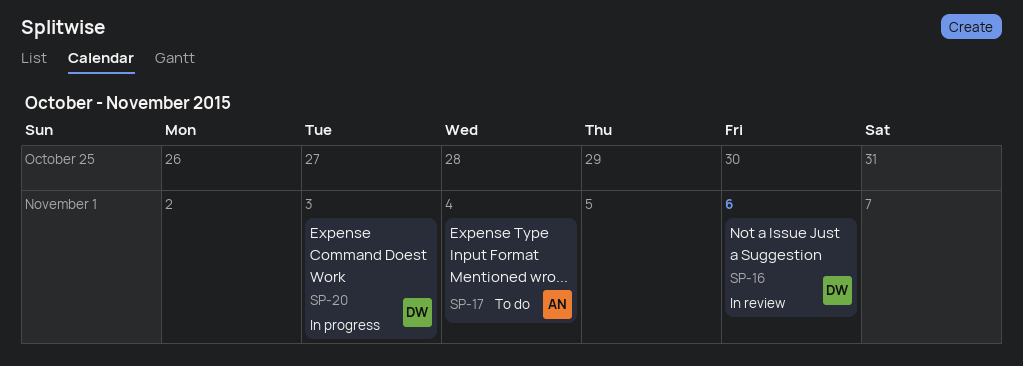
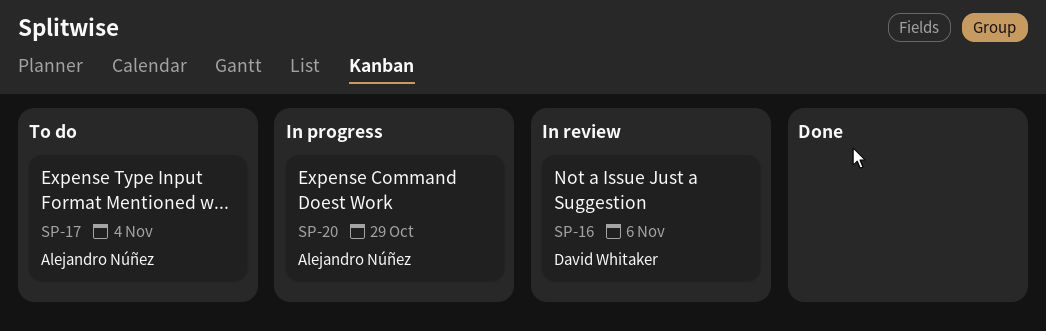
SP-20, owner: David Whitaker -> Alejandro Núñez
SP-20, due: Nov 3 -> Oct 29

